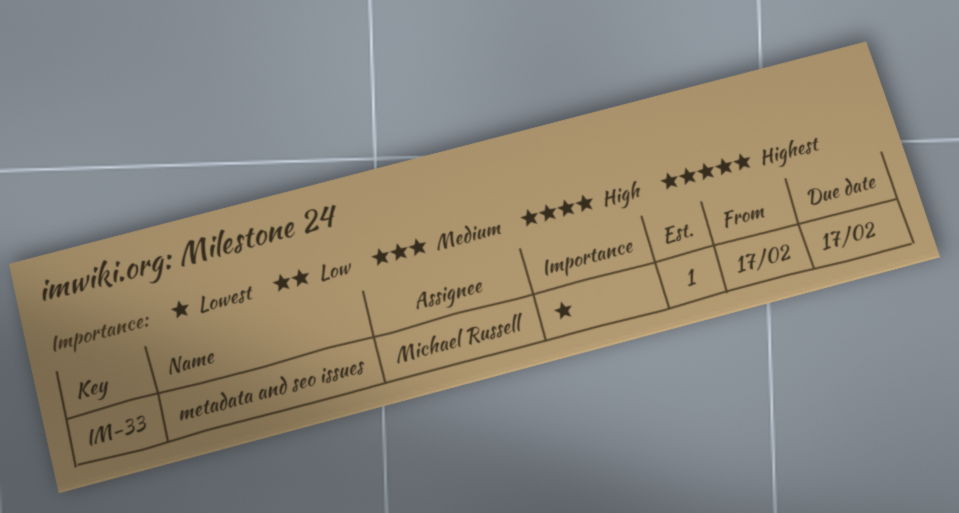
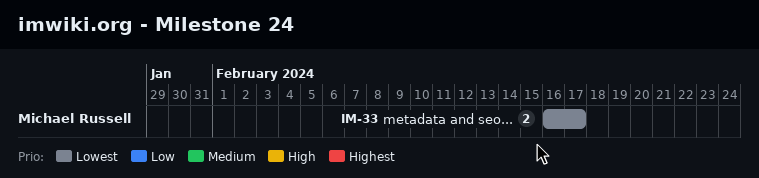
IM-33, estimate: 1 -> 2
IM-33, start: Feb 17 -> Feb 16

